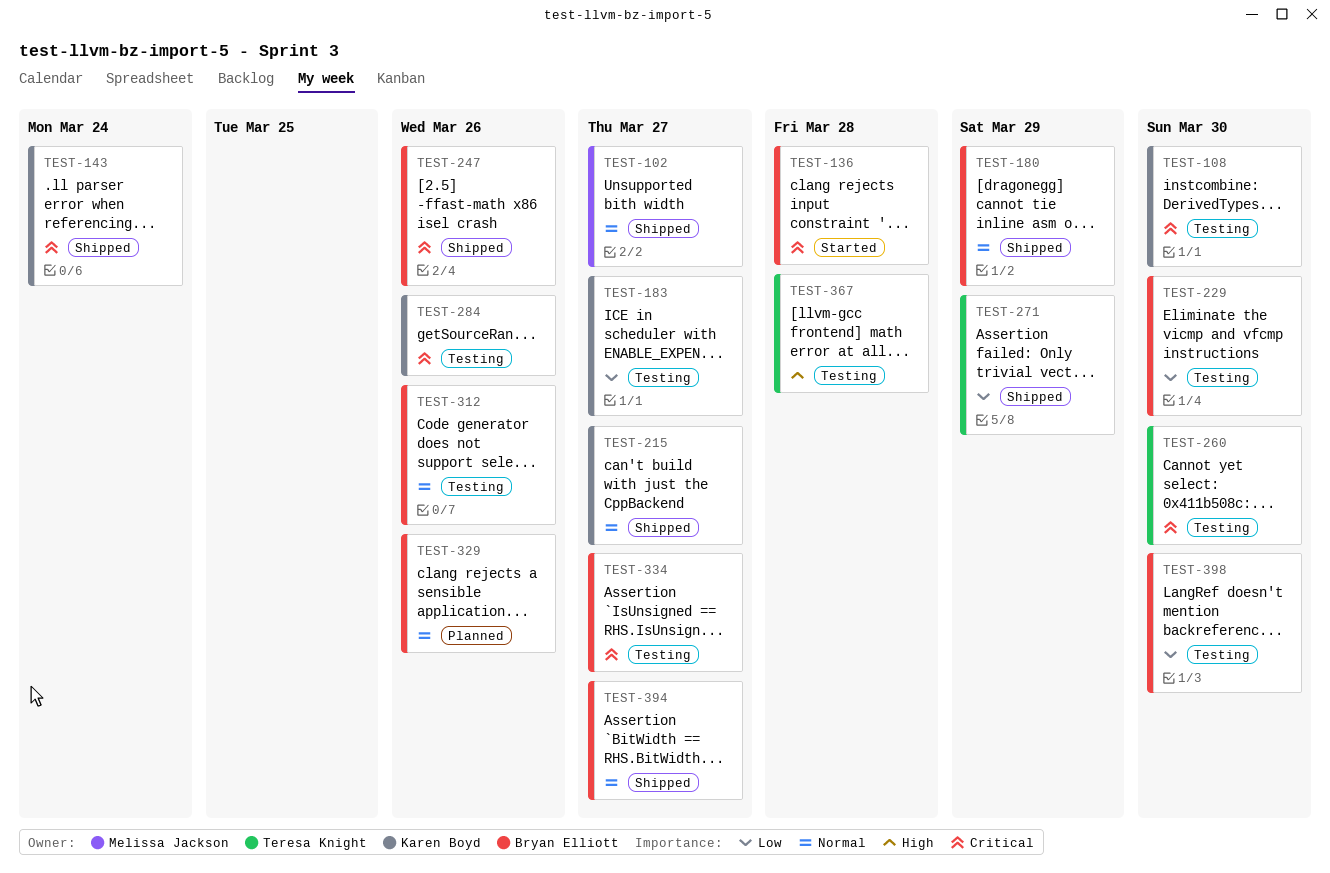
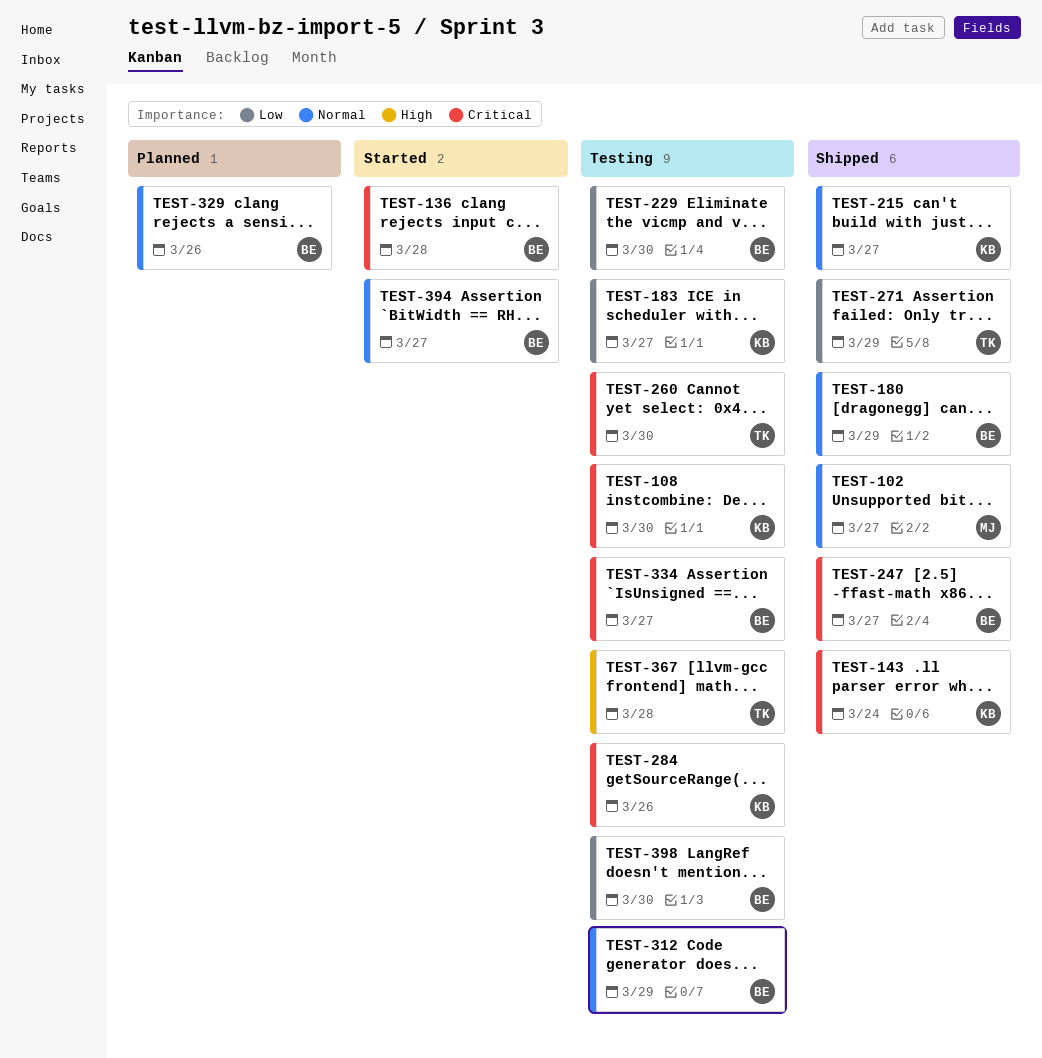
TEST-247, due: Mar 26 -> Mar 27
TEST-312, due: Mar 26 -> Mar 29
TEST-394, status: Shipped -> Started

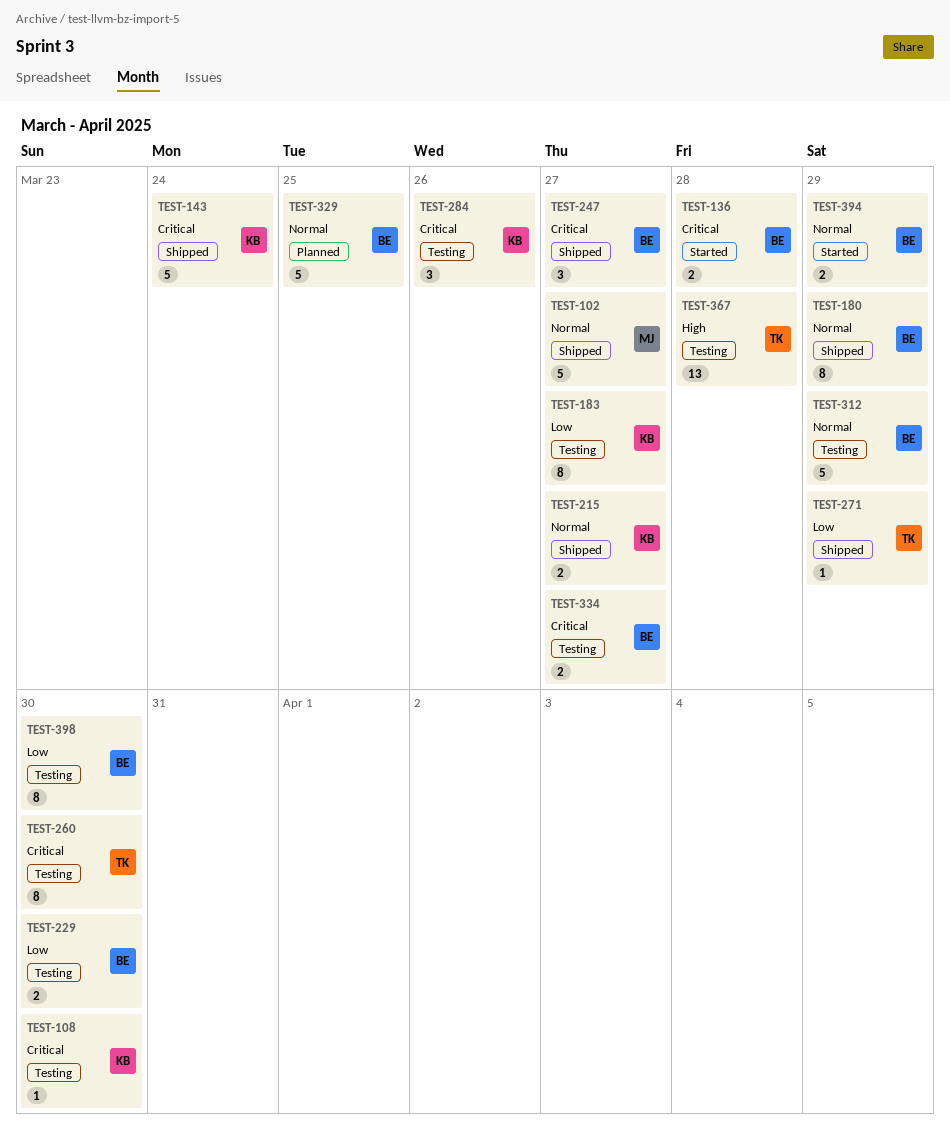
TEST-329, due: Mar 26 -> Mar 25
TEST-394, due: Mar 27 -> Mar 29

